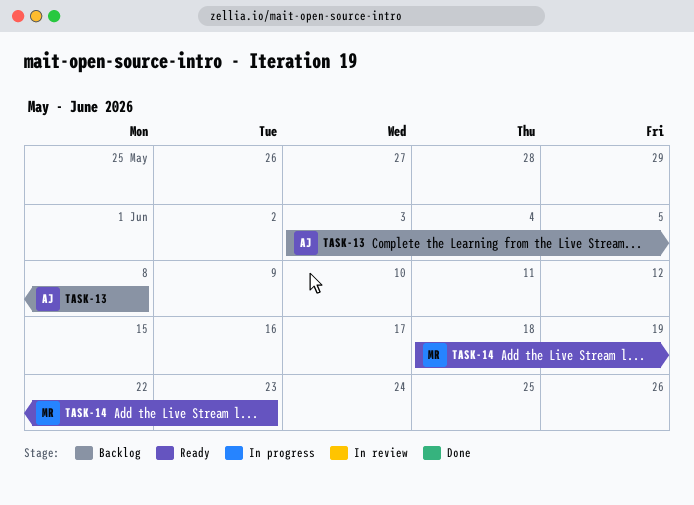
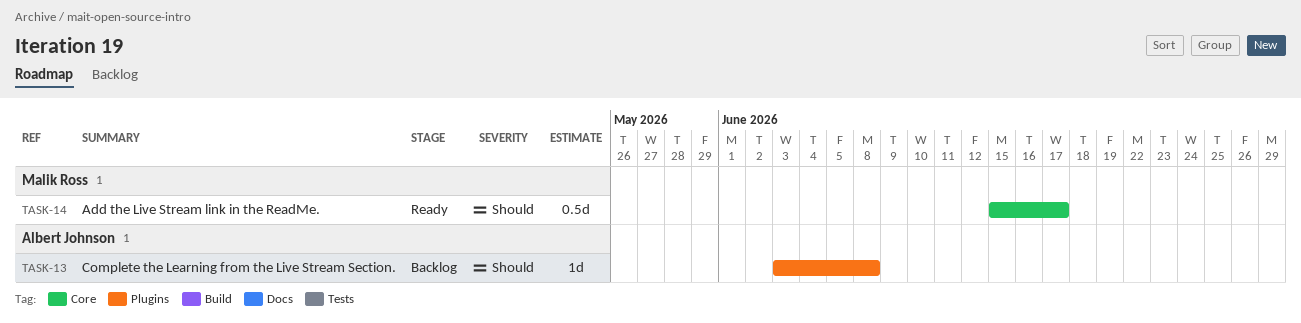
TASK-14, start: Jun 18 -> Jun 15
TASK-14, due: Jun 23 -> Jun 17

